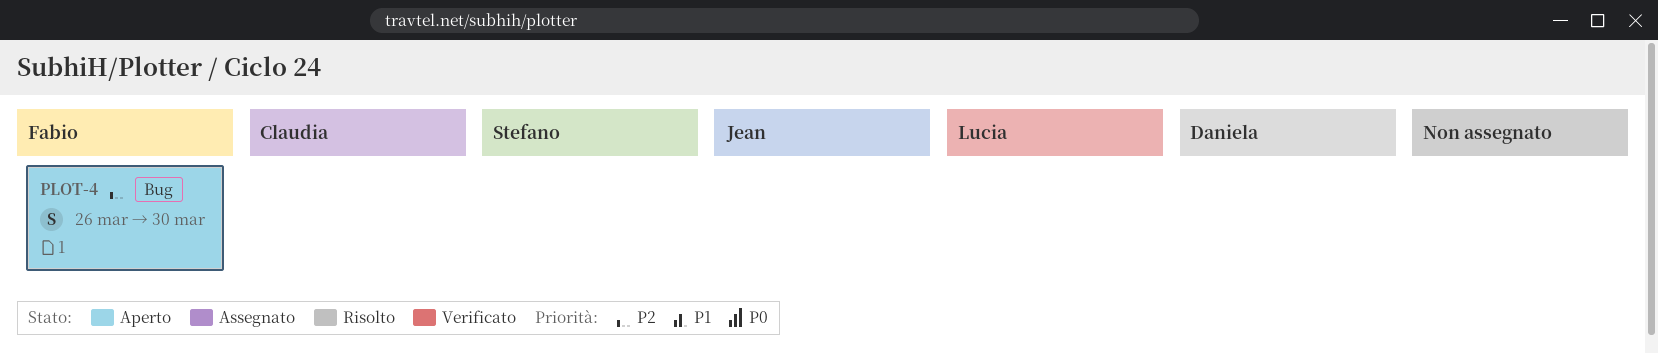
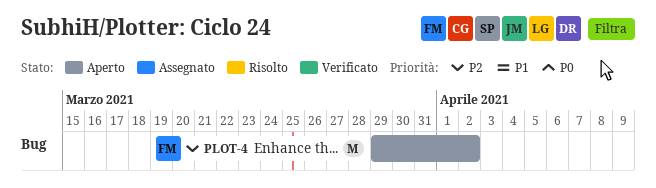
PLOT-4, estimate: S -> M
PLOT-4, start: Mar 26 -> Mar 29
PLOT-4, due: Mar 30 -> Apr 2

